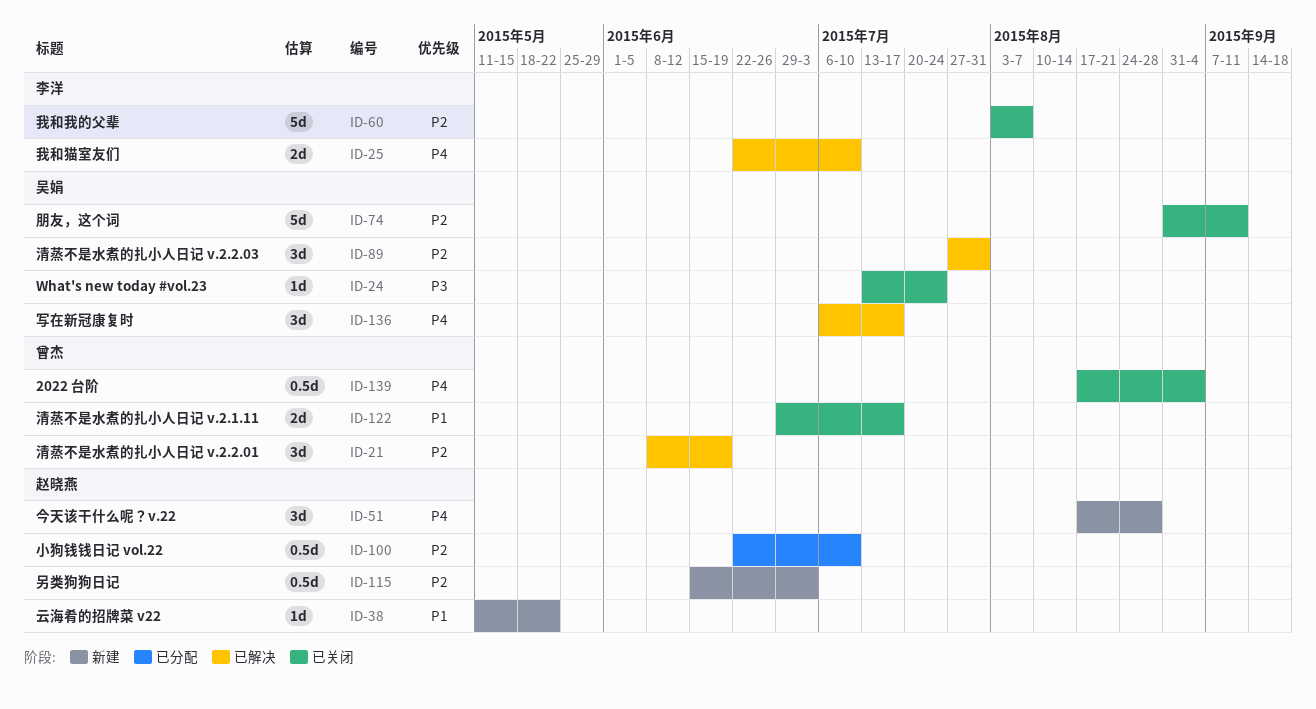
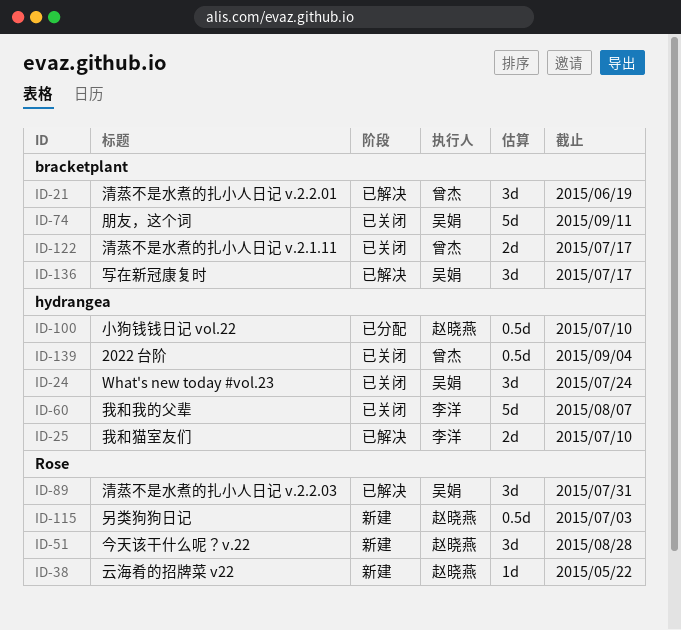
ID-24, estimate: 1d -> 3d

